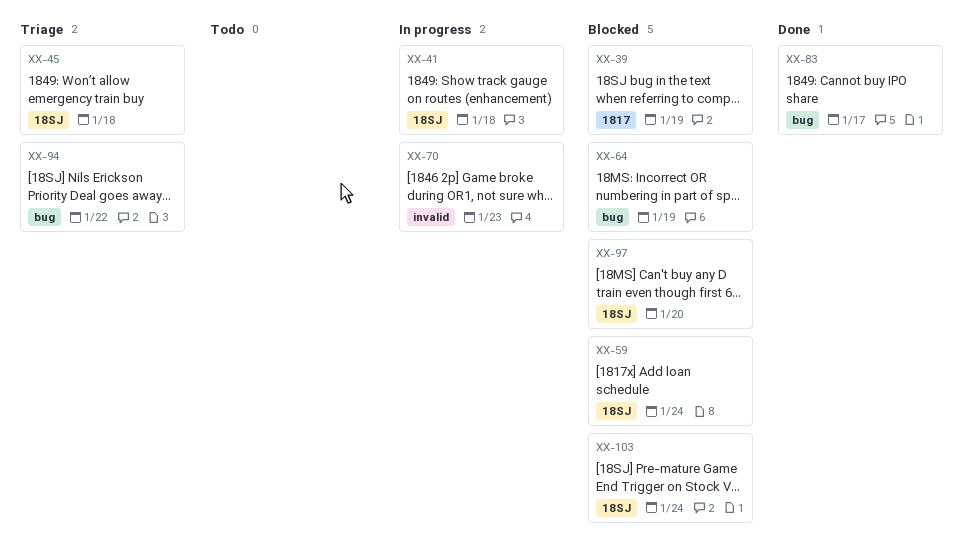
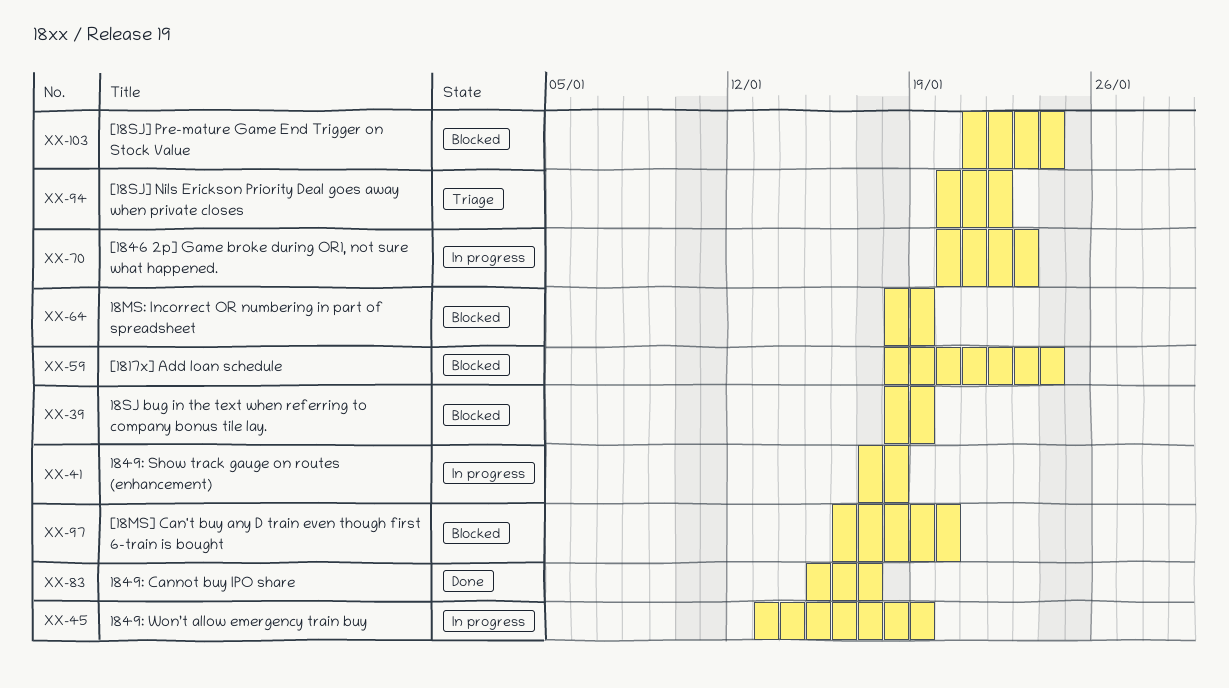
XX-45, status: Triage -> In progress
XX-45, due: Jan 18 -> Jan 19

